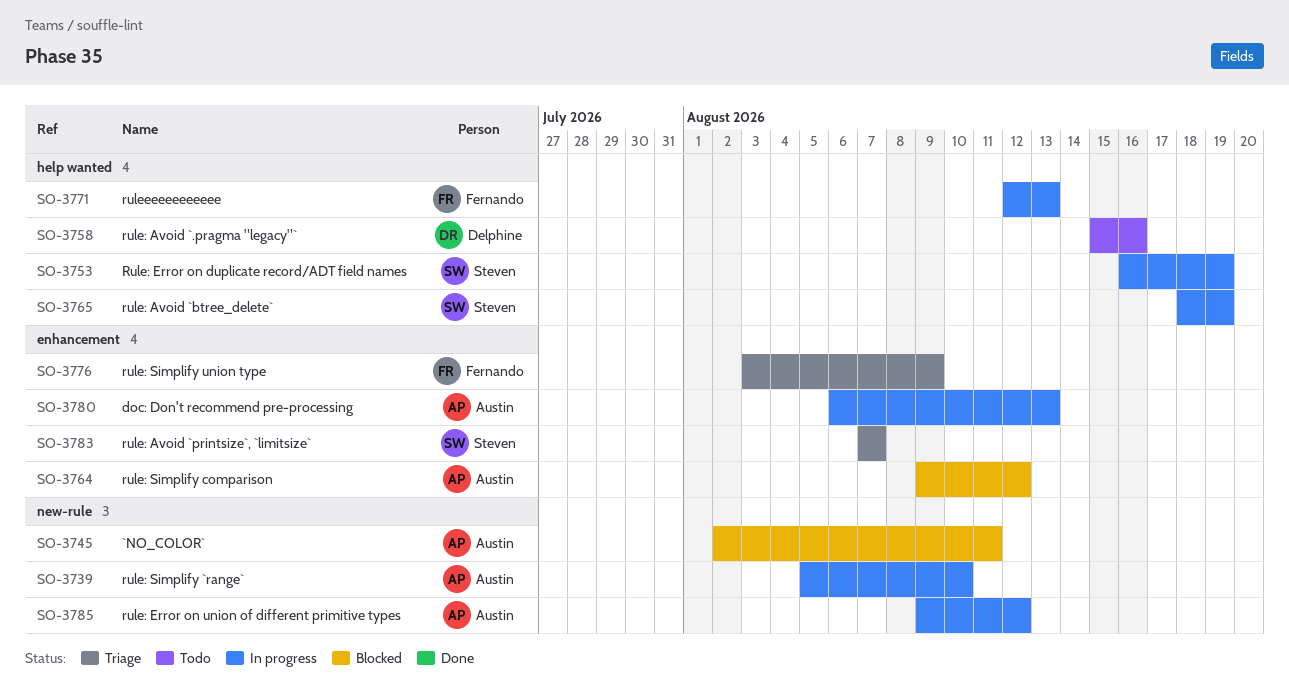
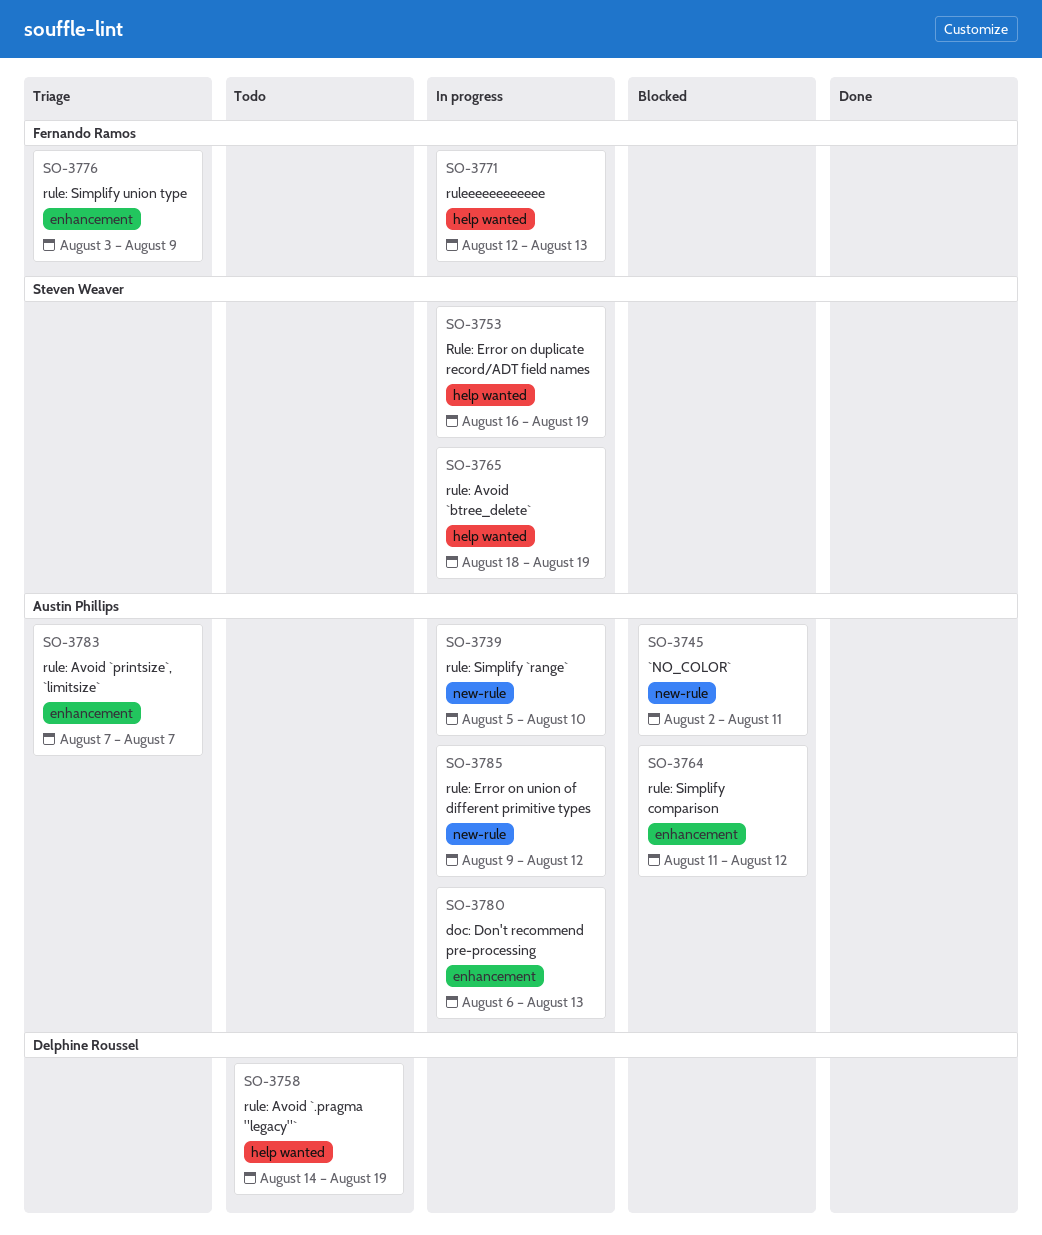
SO-3758, start: Aug 15 -> Aug 14
SO-3758, due: Aug 16 -> Aug 19
SO-3764, start: Aug 9 -> Aug 11
SO-3783, owner: Steven Weaver -> Austin Phillips

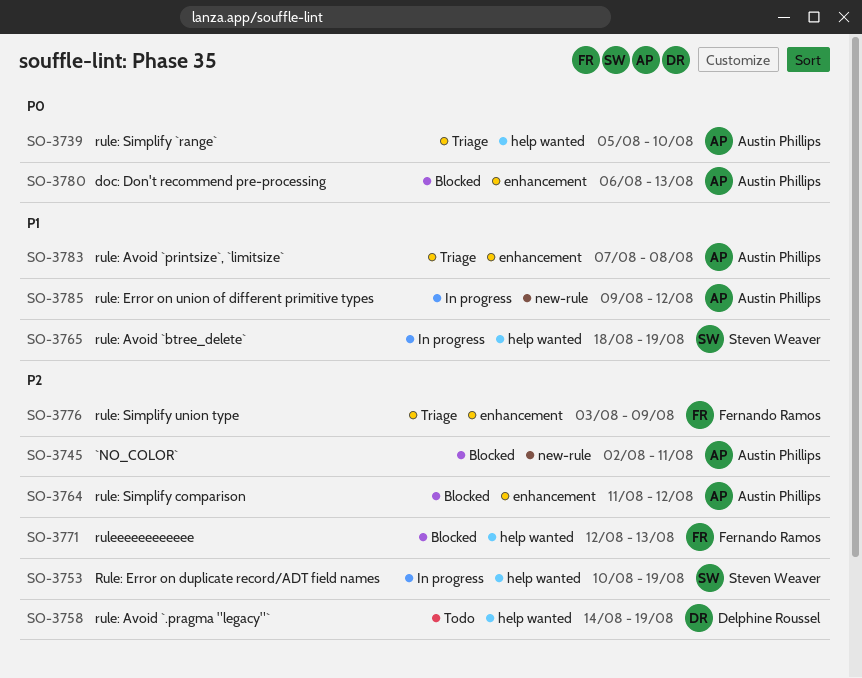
SO-3739, status: In progress -> Triage
SO-3739, label: new-rule -> help wanted
SO-3753, start: Aug 16 -> Aug 10
SO-3771, status: In progress -> Blocked
SO-3780, status: In progress -> Blocked
SO-3783, due: Aug 7 -> Aug 8

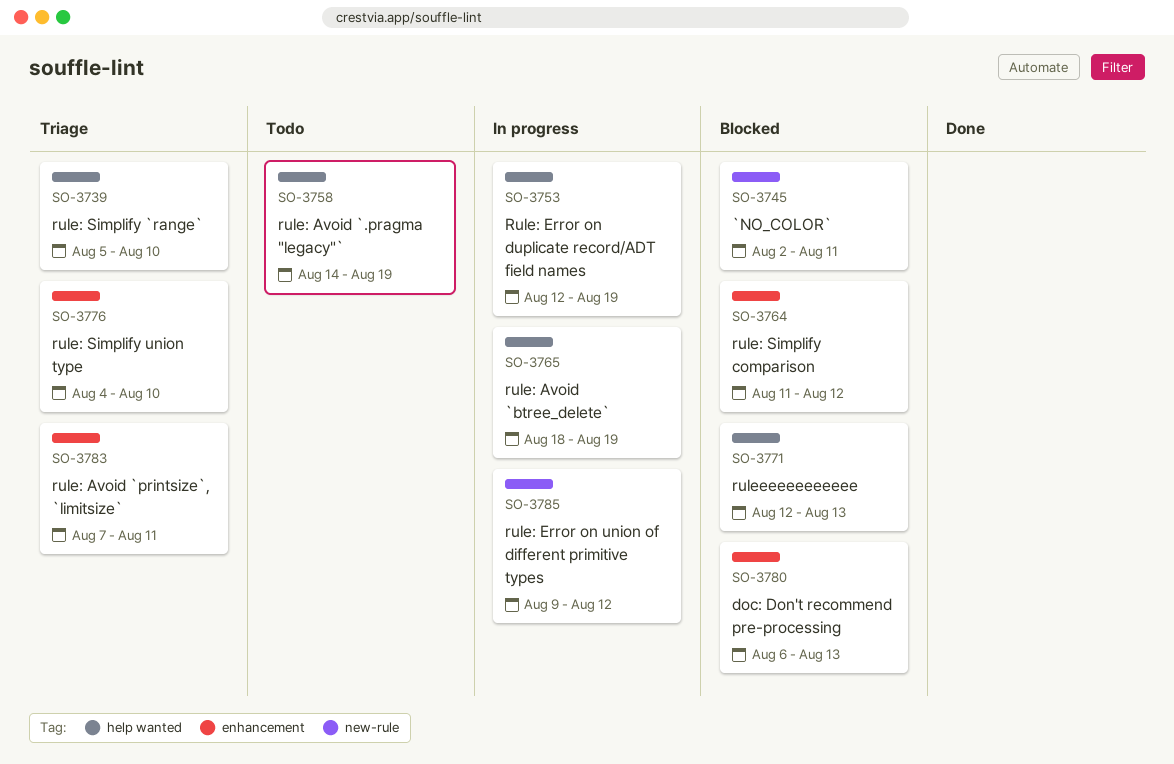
SO-3753, start: Aug 10 -> Aug 12
SO-3776, start: Aug 3 -> Aug 4
SO-3776, due: Aug 9 -> Aug 10
SO-3783, due: Aug 8 -> Aug 11

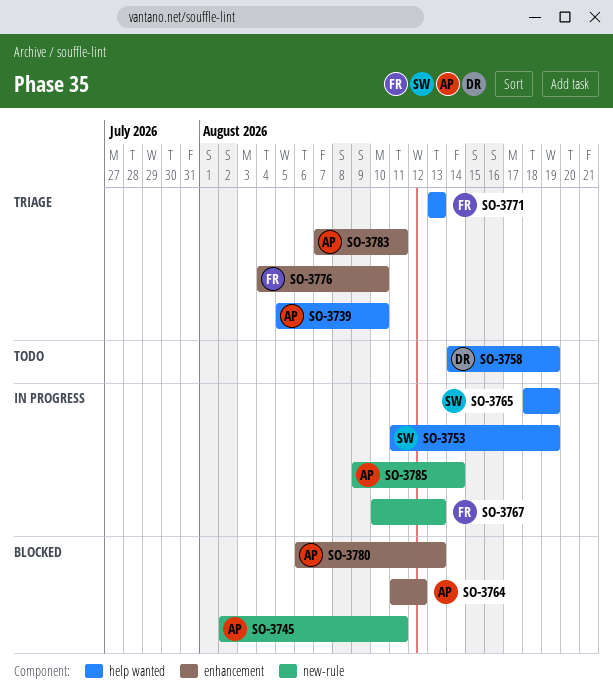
SO-3753, start: Aug 12 -> Aug 11
SO-3767: none -> present
SO-3771, status: Blocked -> Triage
SO-3771, start: Aug 12 -> Aug 13
SO-3785, due: Aug 12 -> Aug 14

